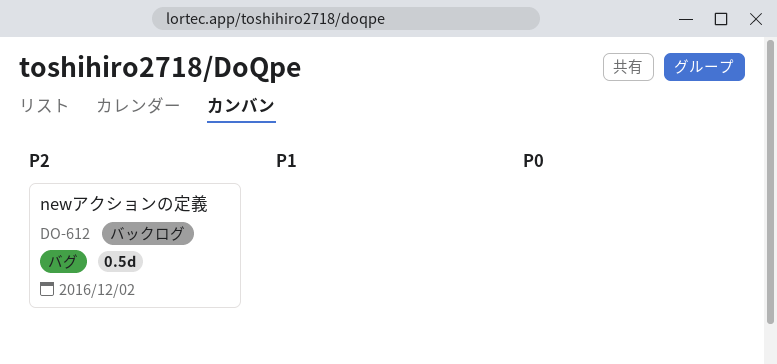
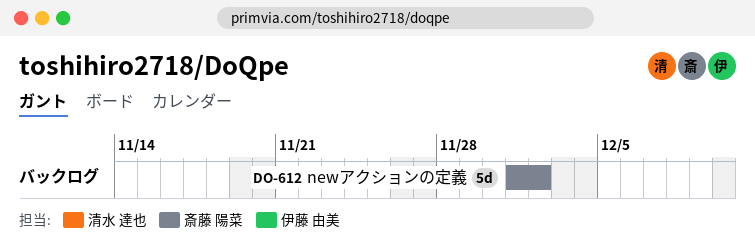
DO-612, estimate: 0.5d -> 5d

